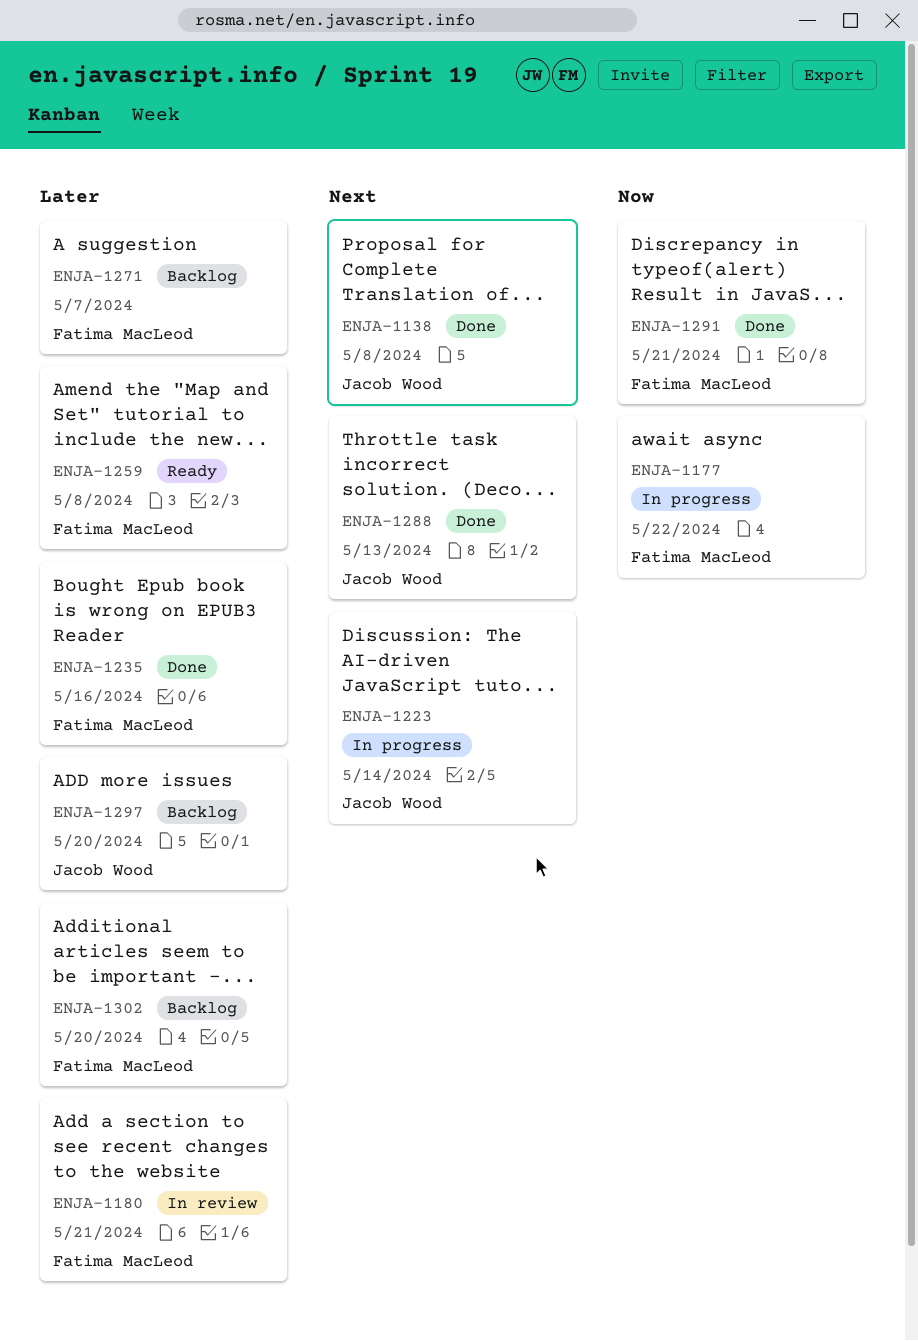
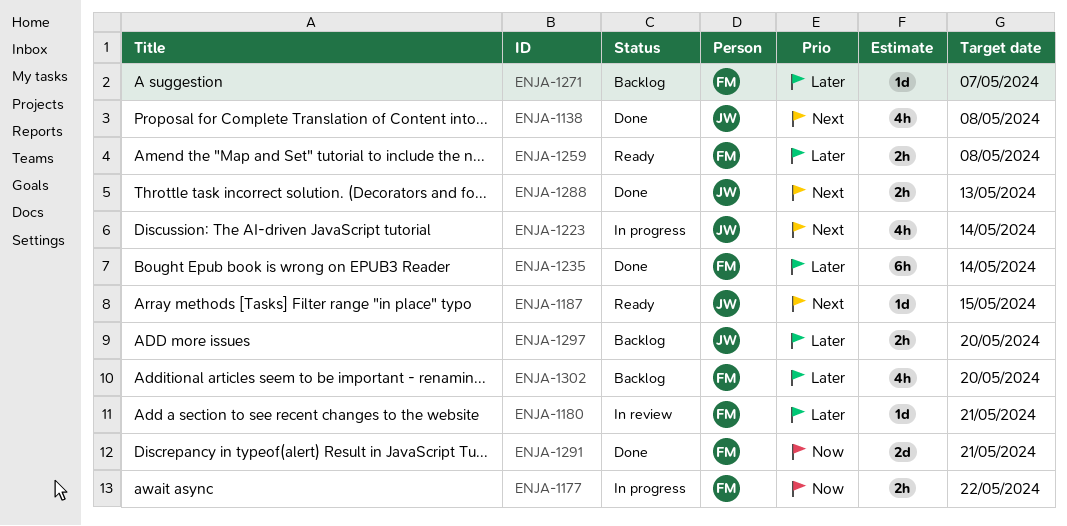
ENJA-1187: none -> present
ENJA-1235, due: May 16 -> May 14

